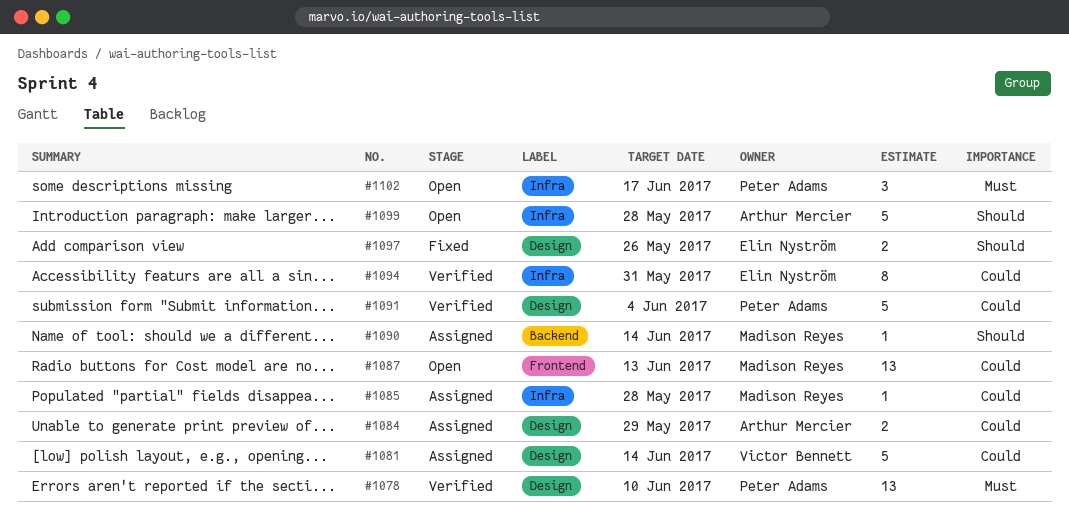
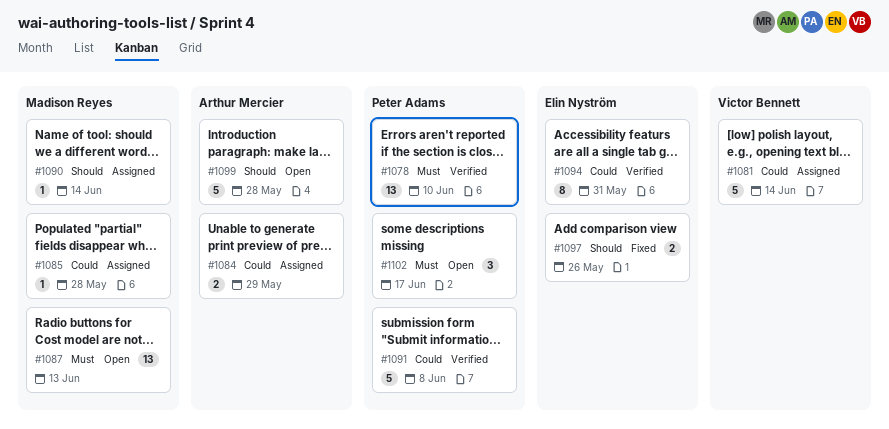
#1087, priority: Could -> Must
#1091, due: Jun 4 -> Jun 8

